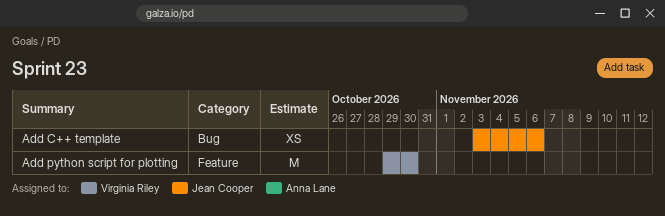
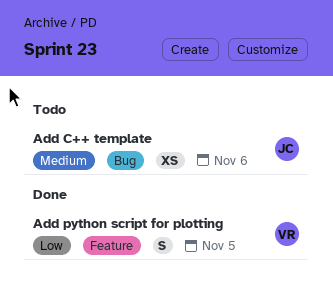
Add python script for plotting, estimate: M -> S
Add python script for plotting, due: Oct 30 -> Nov 5

